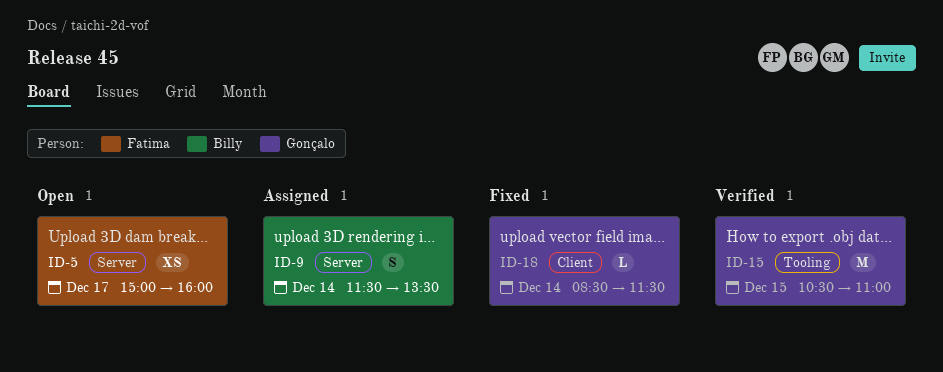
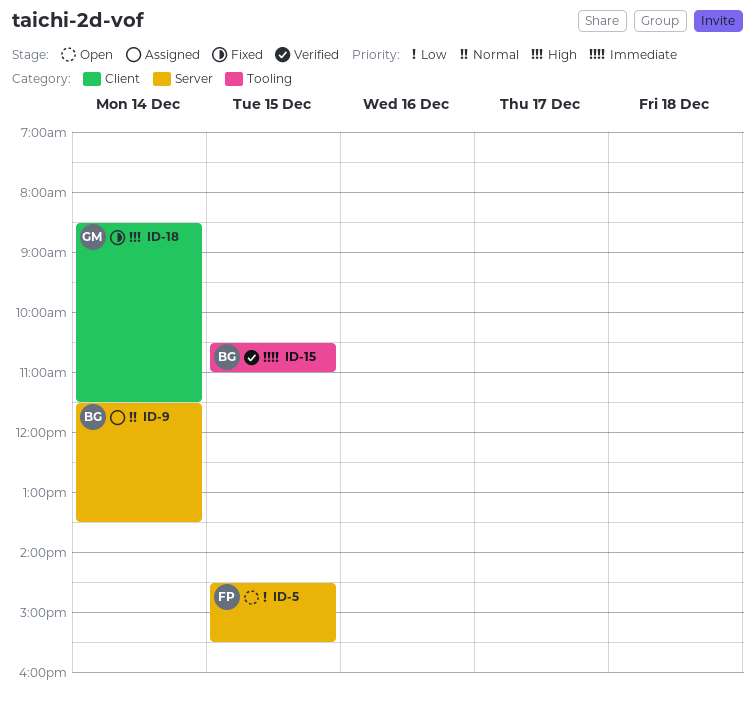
ID-5, day: Dec 17 -> Dec 15
ID-5, begins: 15:00 -> 14:30
ID-5, ends: 16:00 -> 15:30
ID-15, owner: Gonçalo -> Billy

